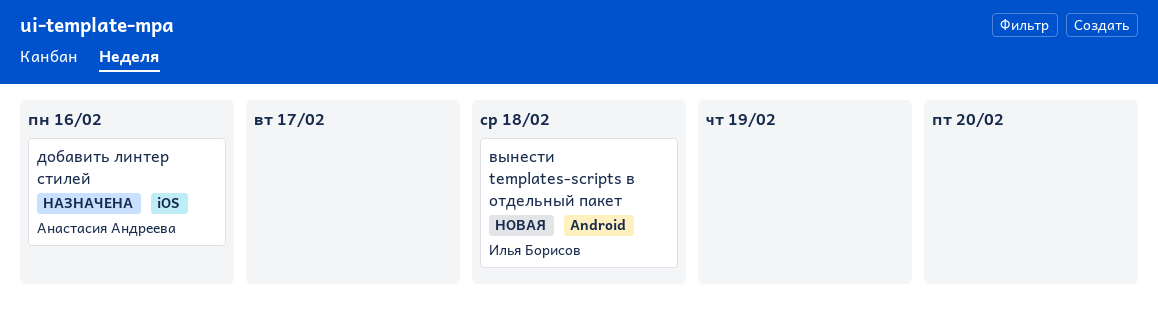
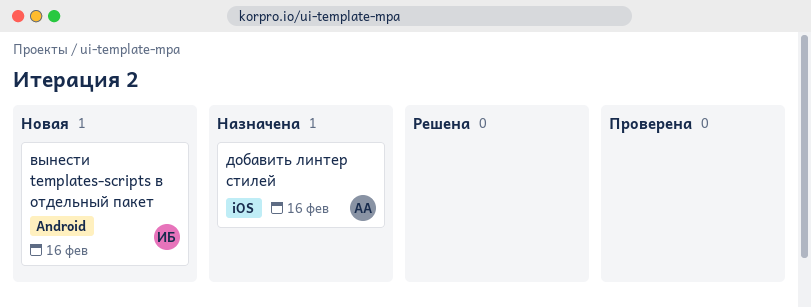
вынести templates-scripts в отдельный пакет, due: Feb 18 -> Feb 16

